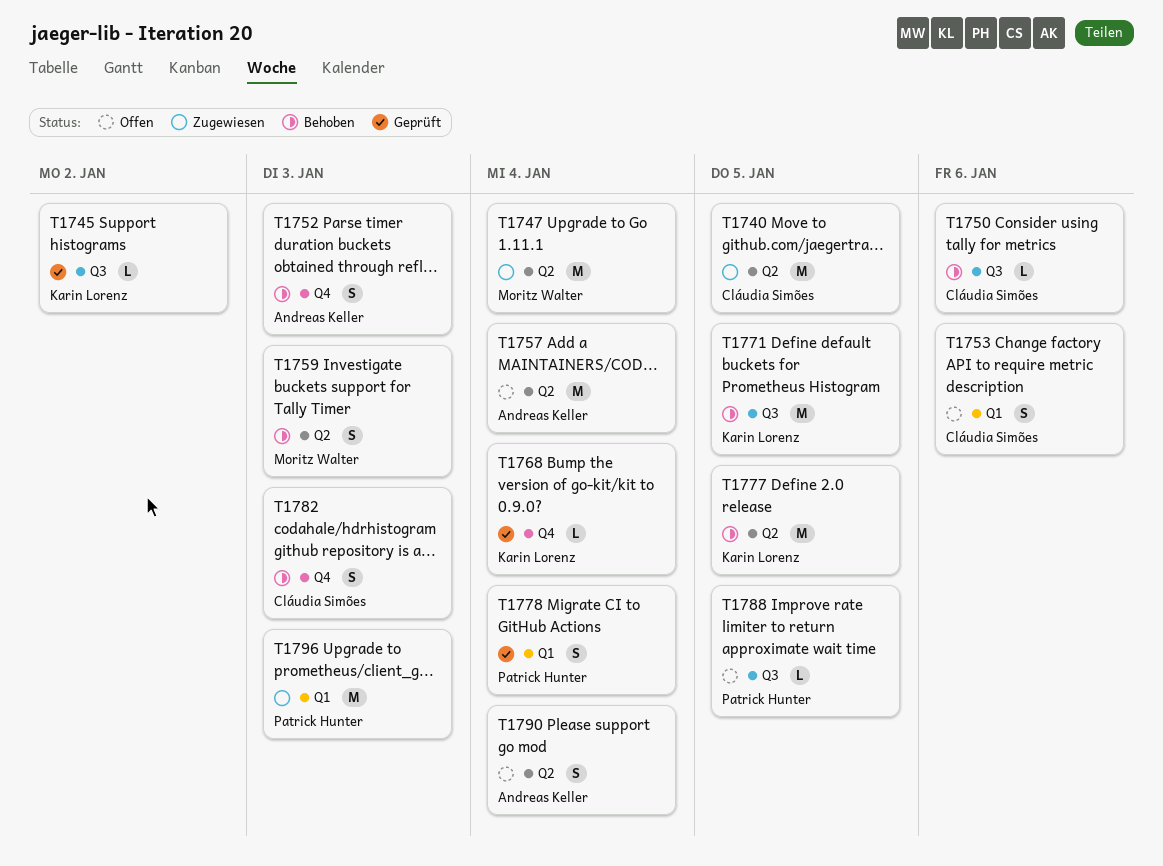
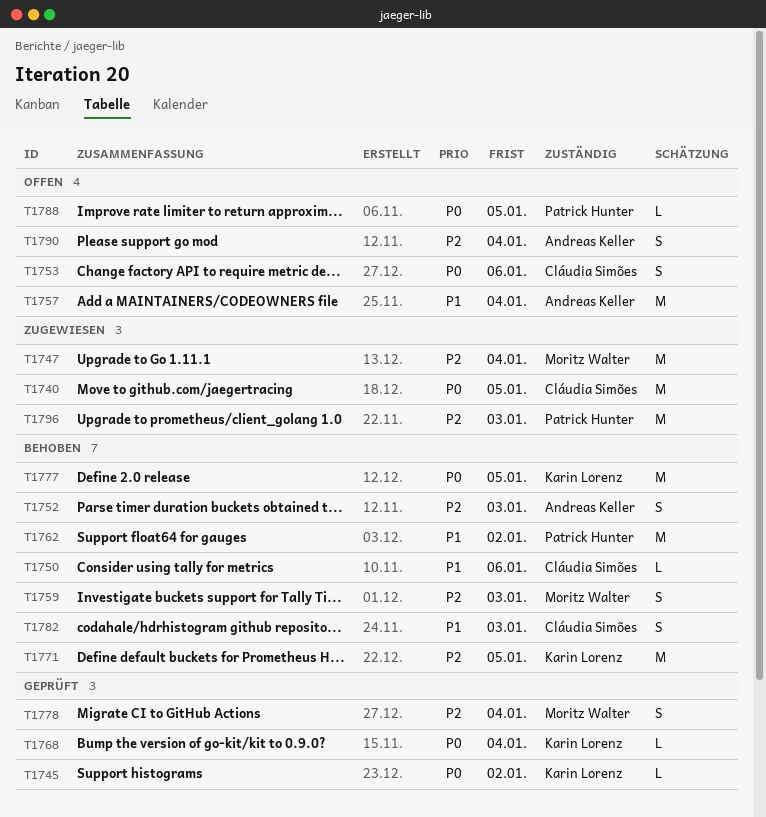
T1762: none -> present
T1778, owner: Patrick Hunter -> Moritz Walter

